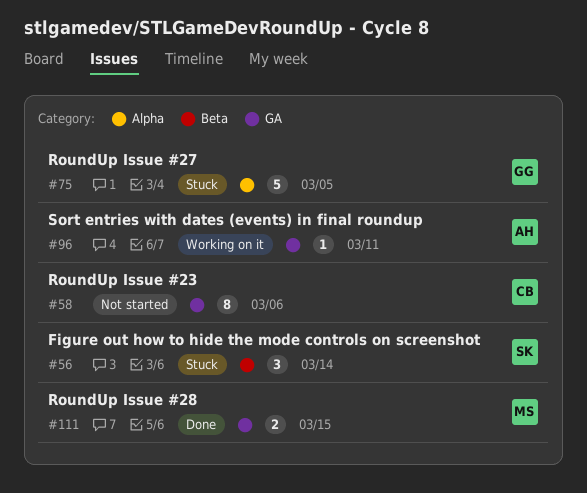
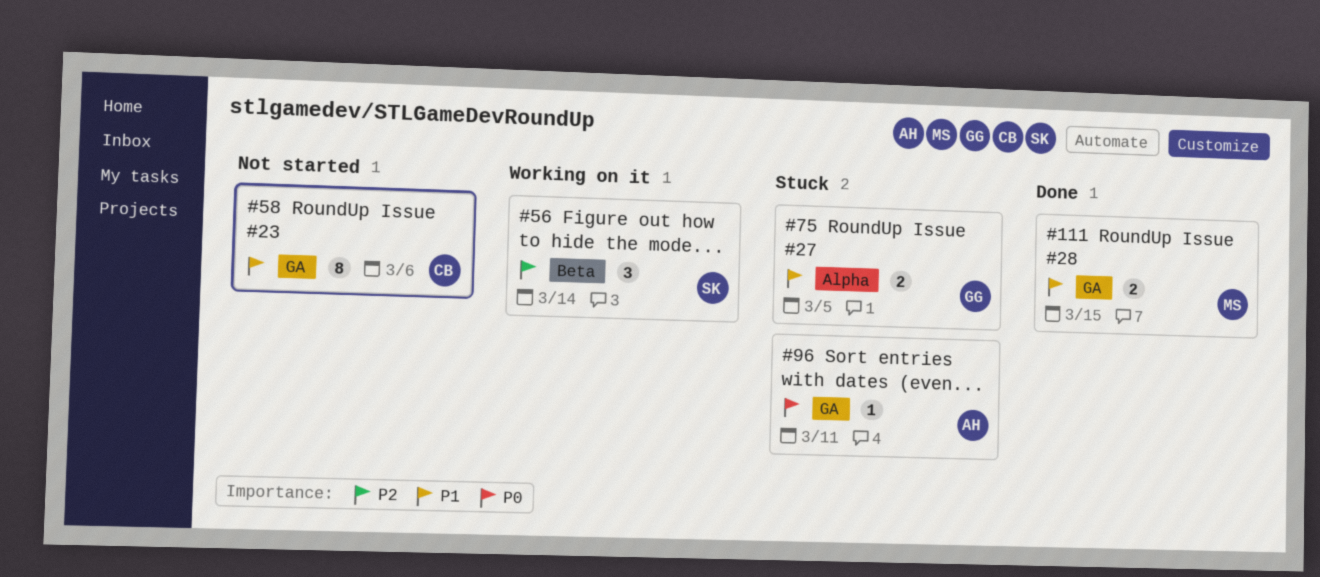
#56, status: Stuck -> Working on it
#75, estimate: 5 -> 2
#96, status: Working on it -> Stuck

